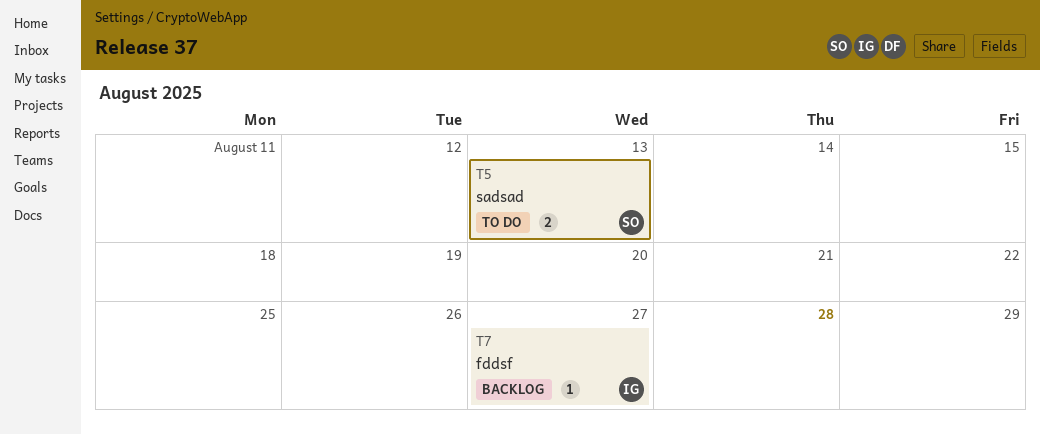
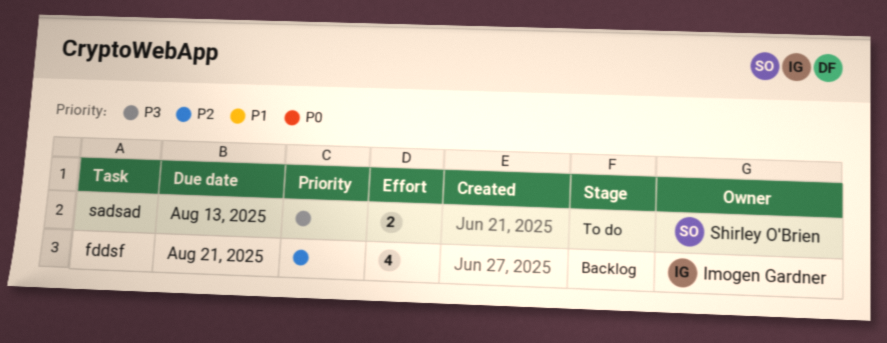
fddsf, estimate: 1 -> 4
fddsf, due: Aug 27 -> Aug 21

